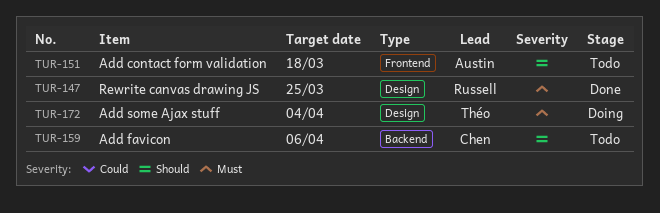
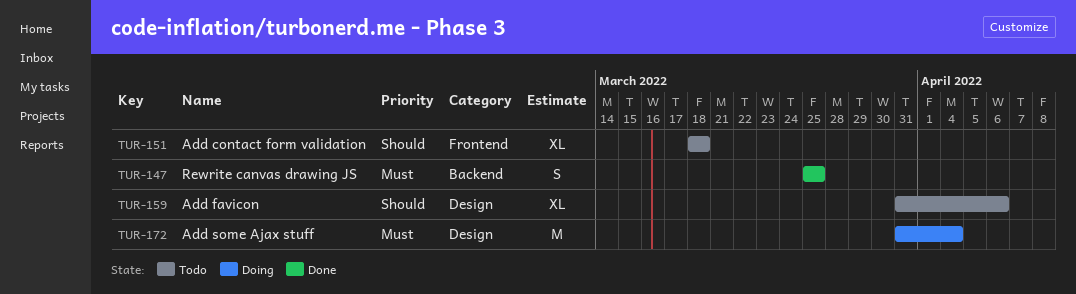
TUR-147, label: Design -> Backend
TUR-159, label: Backend -> Design

